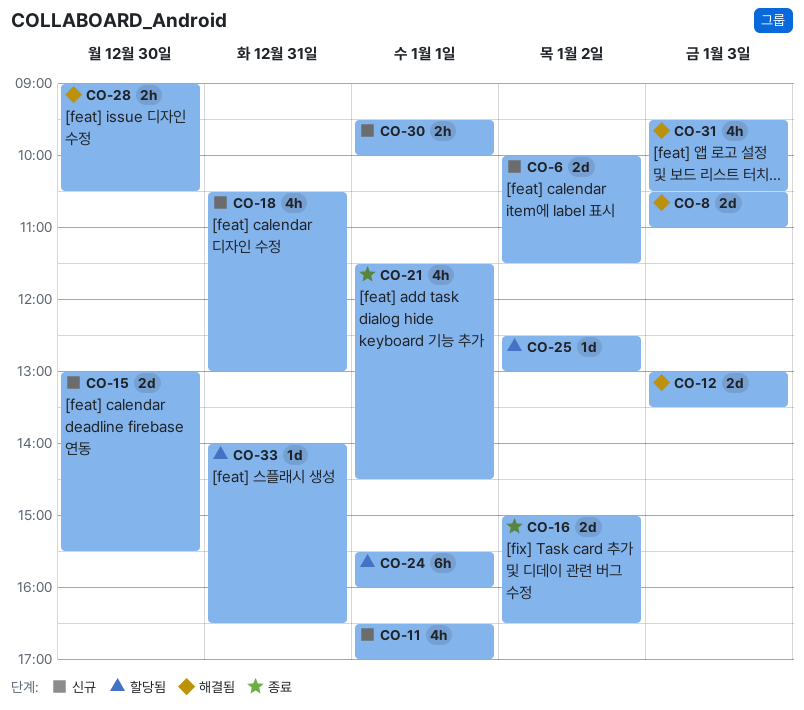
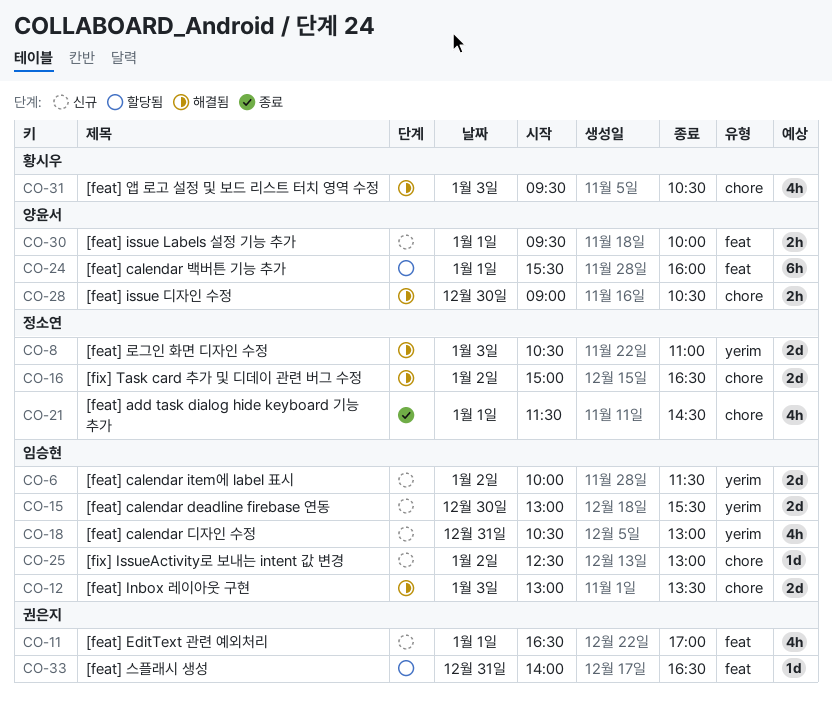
CO-16, status: 종료 -> 해결됨
CO-25, status: 할당됨 -> 신규

